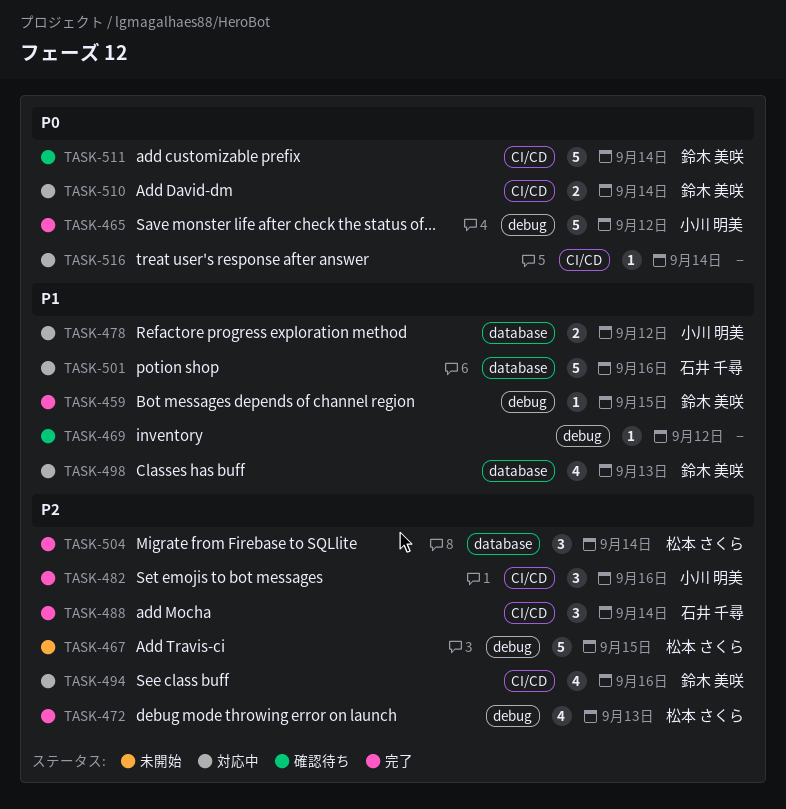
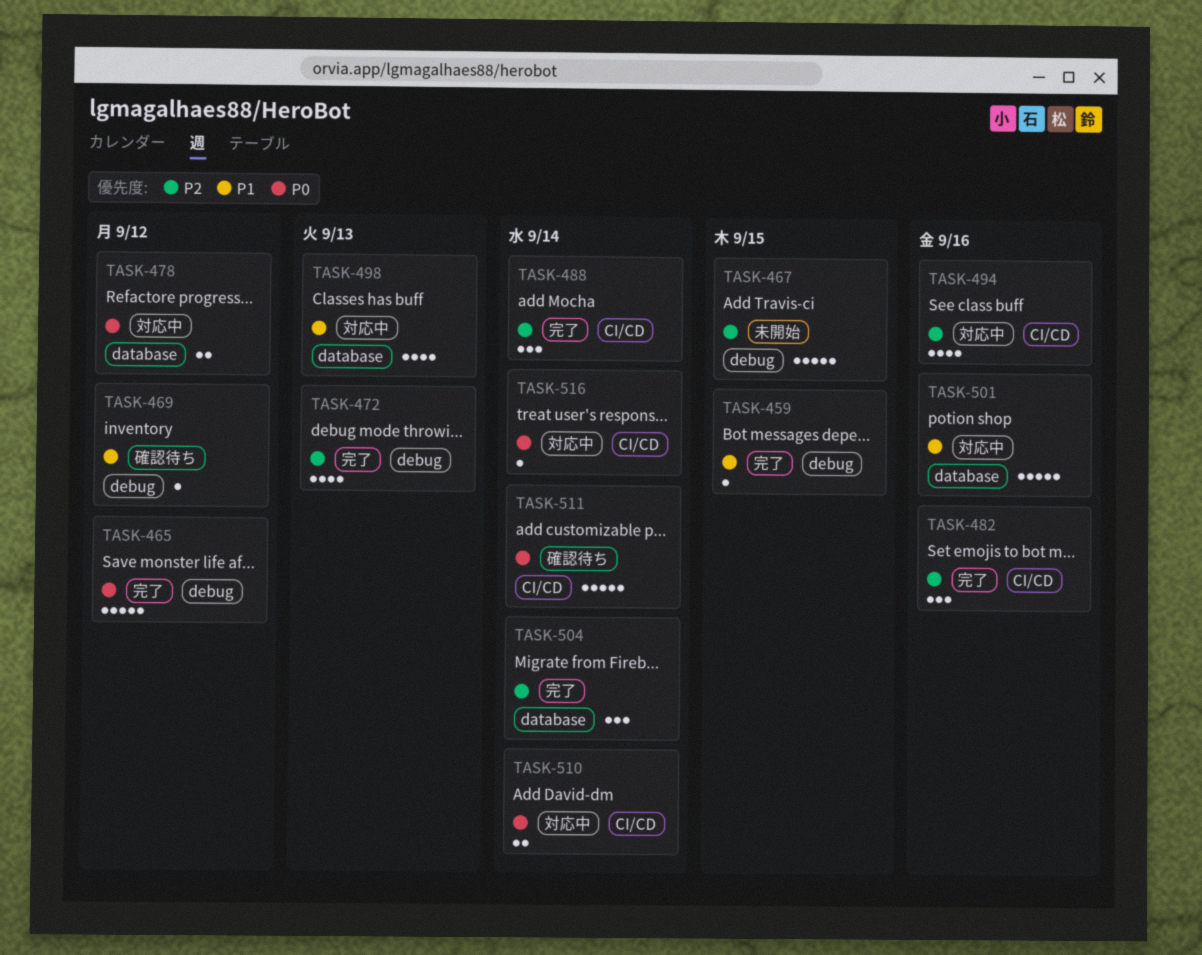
TASK-478, priority: P1 -> P0

